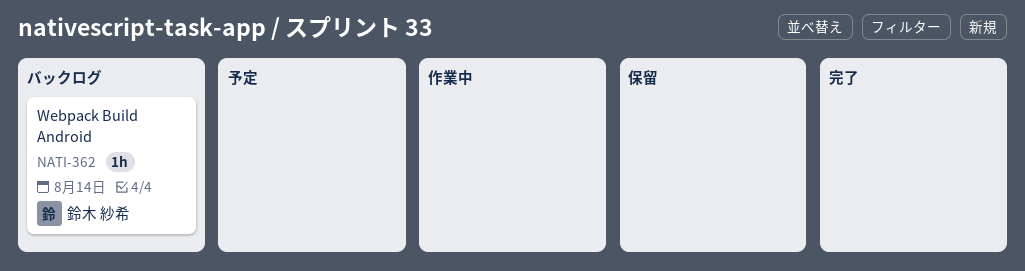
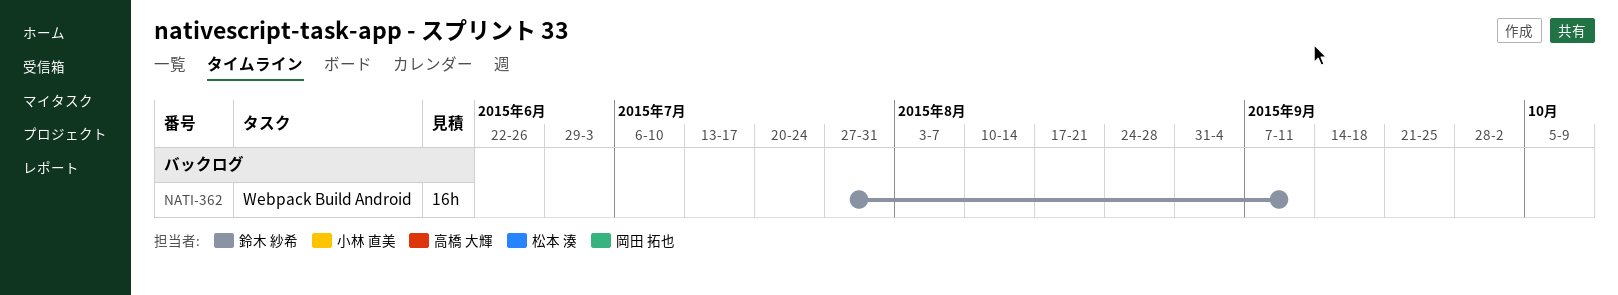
NATI-362, estimate: 1h -> 16h
NATI-362, due: Aug 14 -> Sep 11

